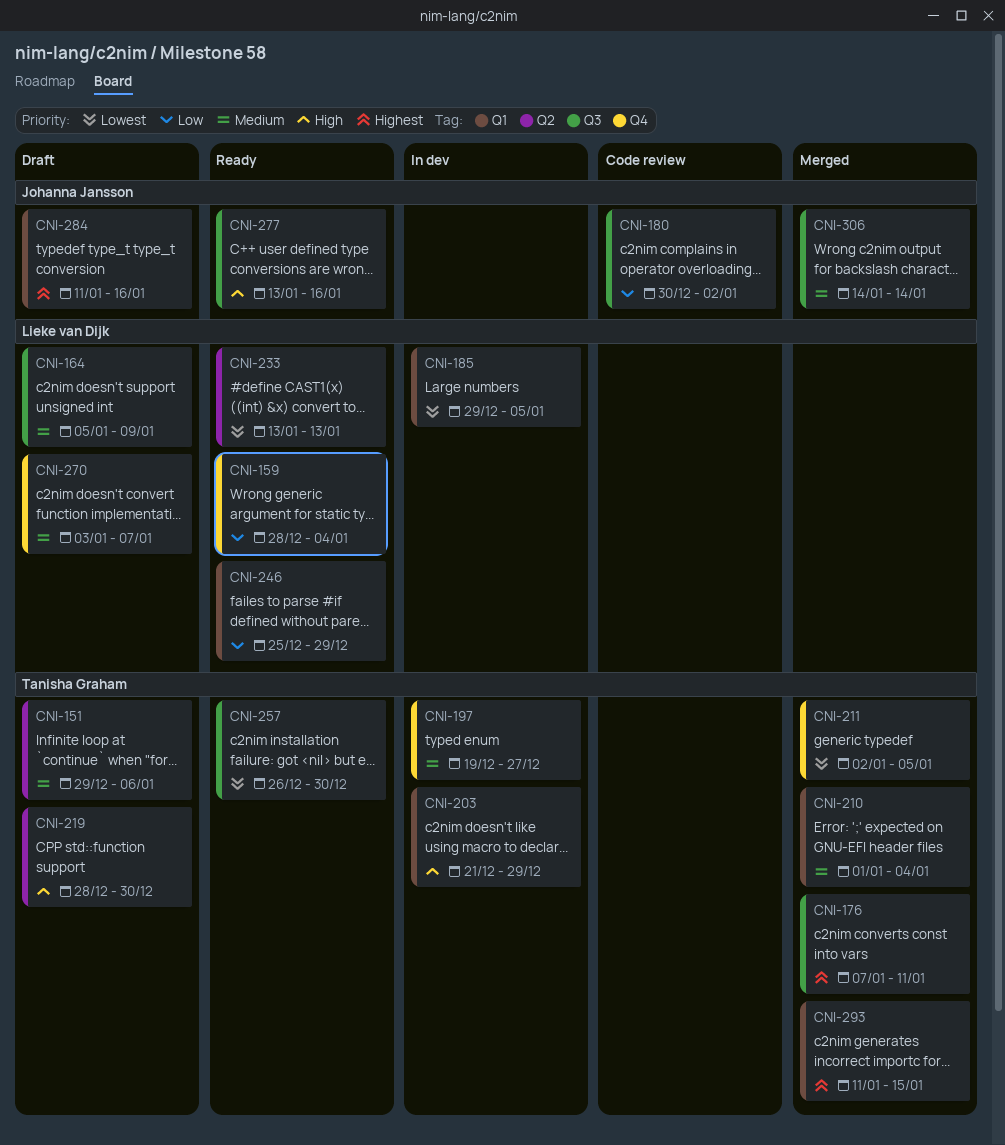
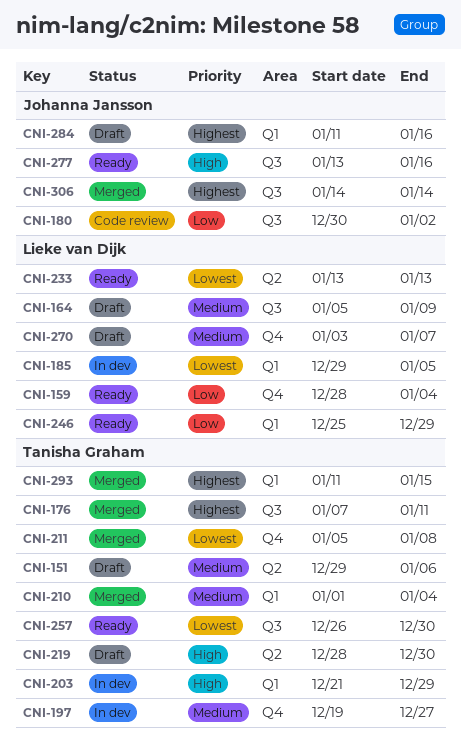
CNI-211, start: Jan 2 -> Jan 5
CNI-211, due: Jan 5 -> Jan 8
CNI-306, priority: Medium -> Highest

